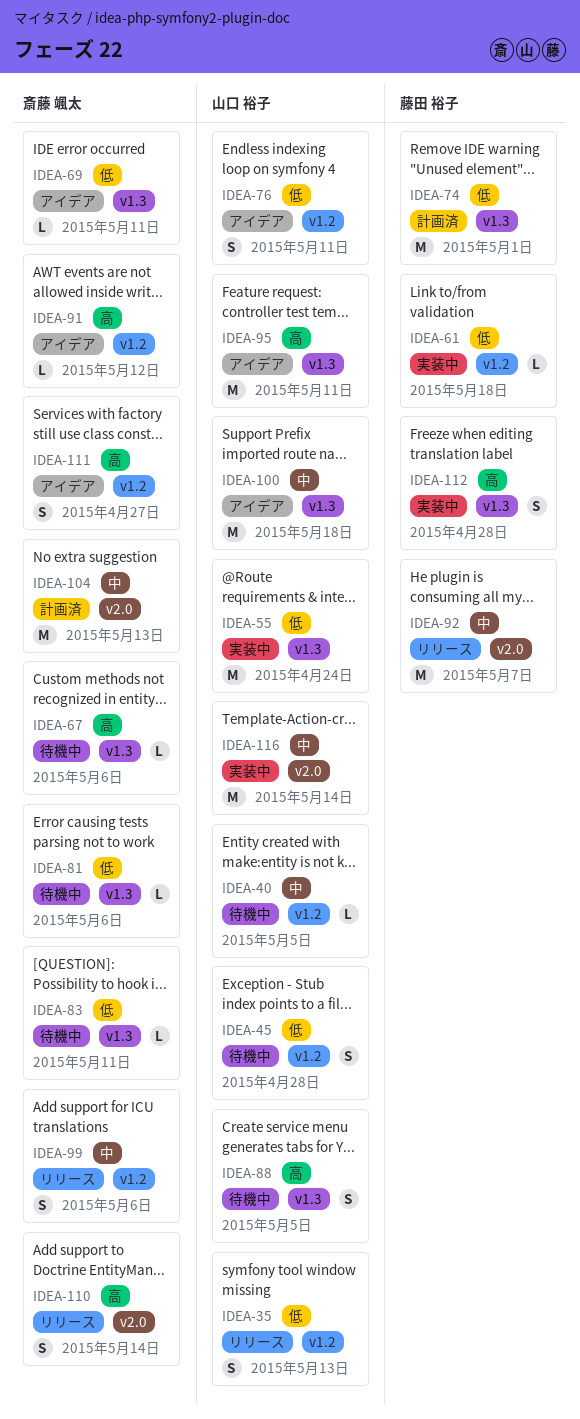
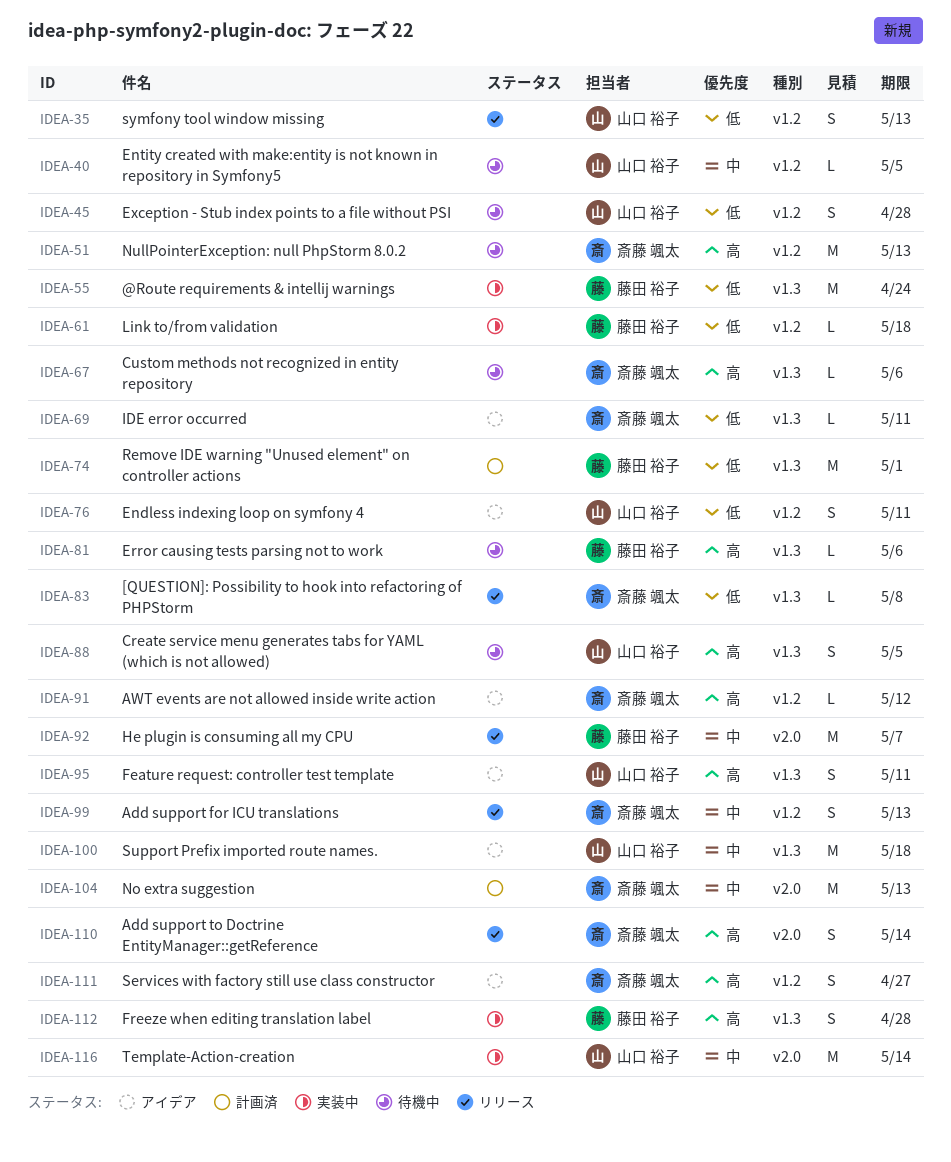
IDEA-51: none -> present
IDEA-55, owner: 山口 裕子 -> 藤田 裕子
IDEA-81, owner: 斎藤 颯太 -> 藤田 裕子
IDEA-81, priority: 低 -> 高
IDEA-83, status: 待機中 -> リリース
IDEA-83, due: May 11 -> May 8
IDEA-95, estimate: M -> S
IDEA-99, due: May 6 -> May 13

